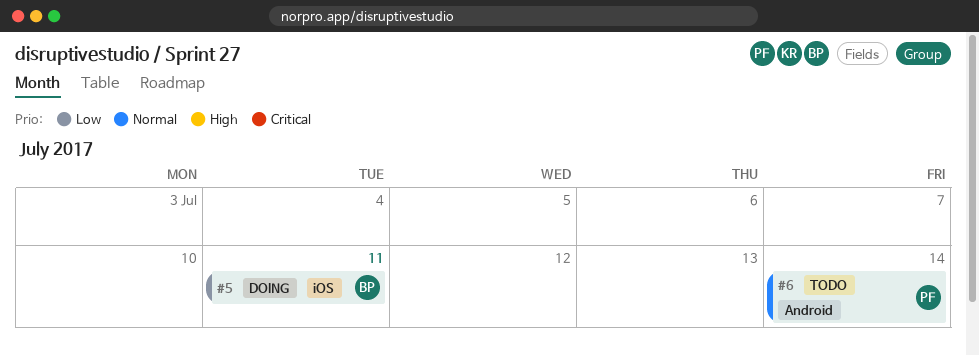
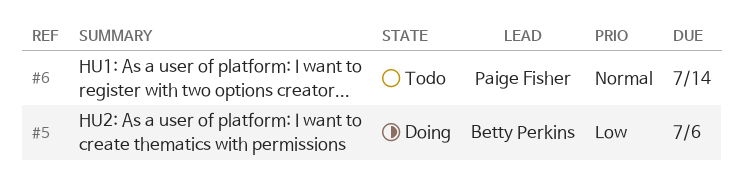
#5, due: Jul 11 -> Jul 6

